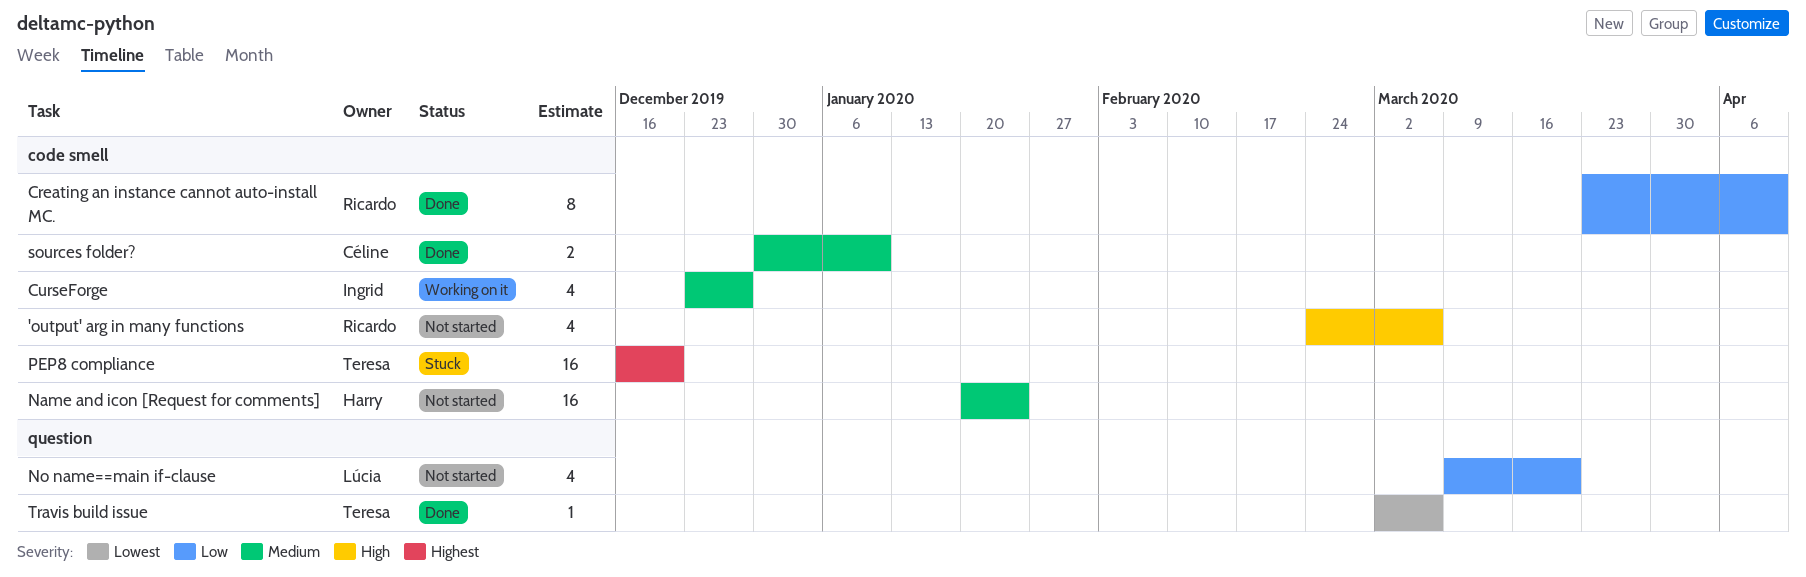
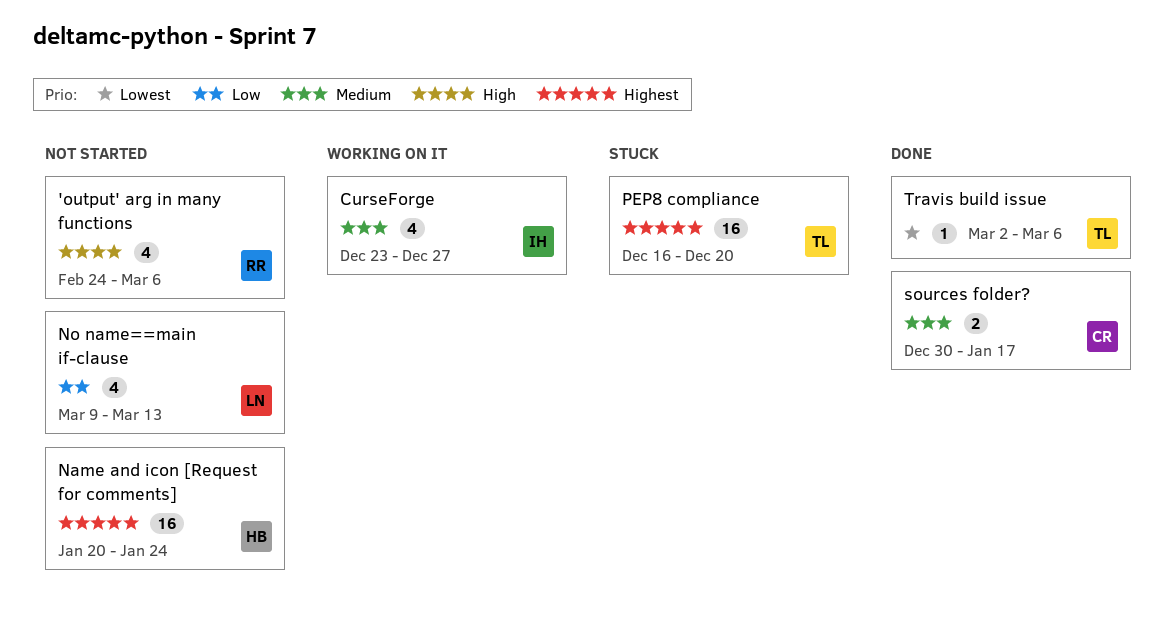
Creating an instance cannot auto-install MC.: present -> none
Name and icon [Request for comments], priority: Medium -> Highest
No name==main if-clause, due: Mar 20 -> Mar 13
sources folder?, due: Jan 10 -> Jan 17

